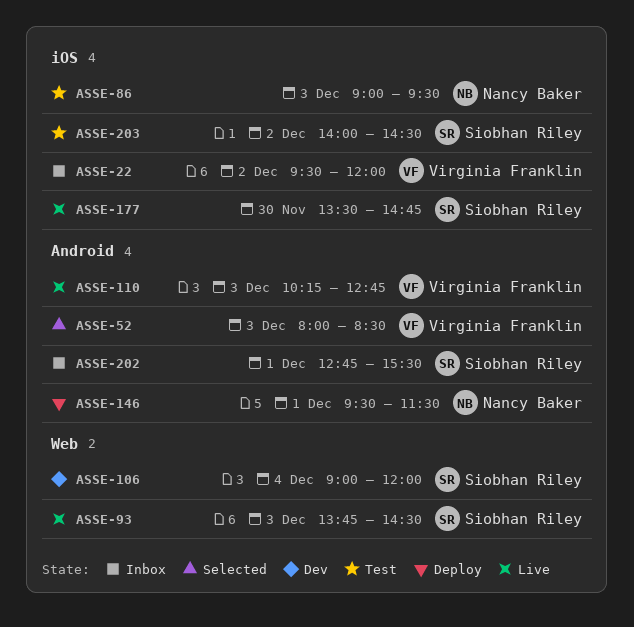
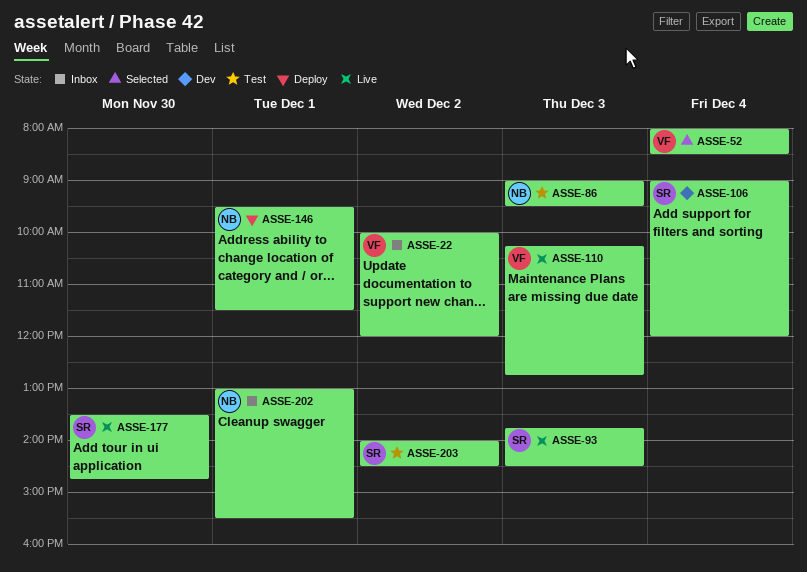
ASSE-22, begins: 09:30 -> 10:00
ASSE-52, day: Dec 3 -> Dec 4
ASSE-202, owner: Siobhan Riley -> Nancy Baker
ASSE-202, begins: 12:45 -> 13:00

